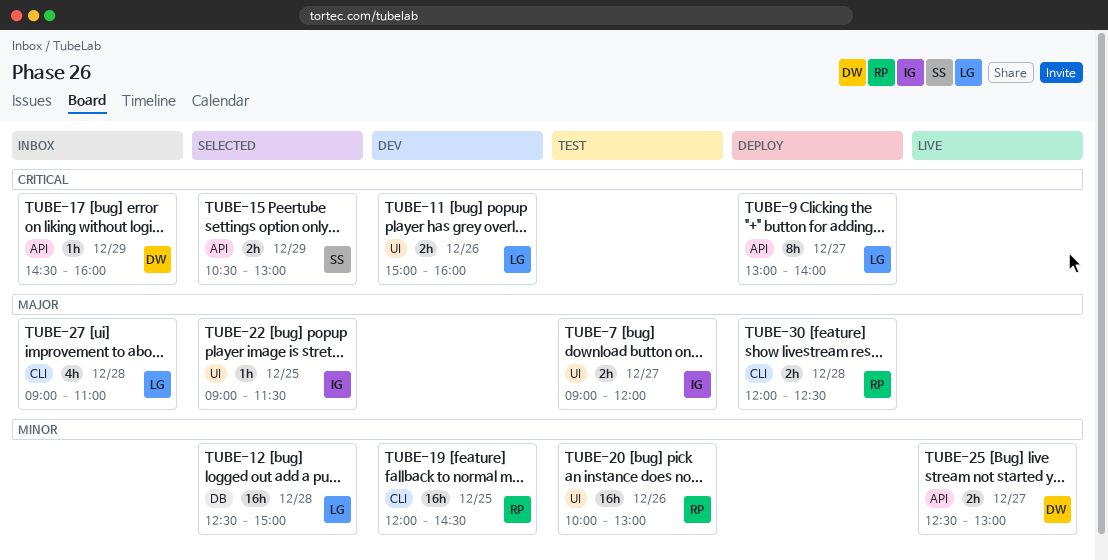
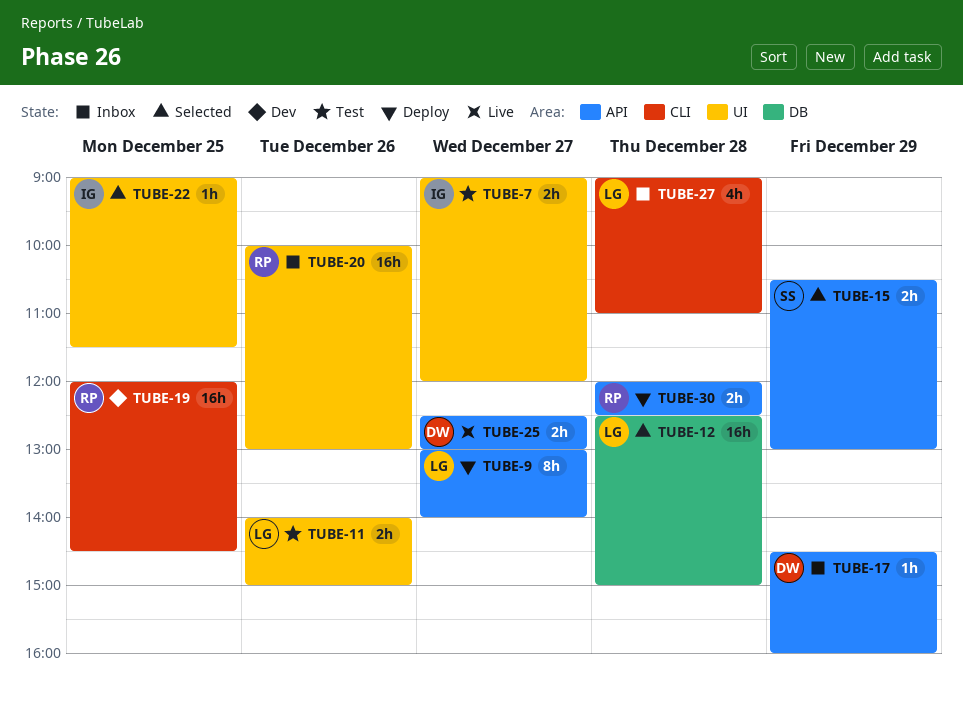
TUBE-11, status: Dev -> Test
TUBE-11, begins: 15:00 -> 14:00
TUBE-11, ends: 16:00 -> 15:00
TUBE-20, status: Test -> Inbox
TUBE-30, label: CLI -> API

